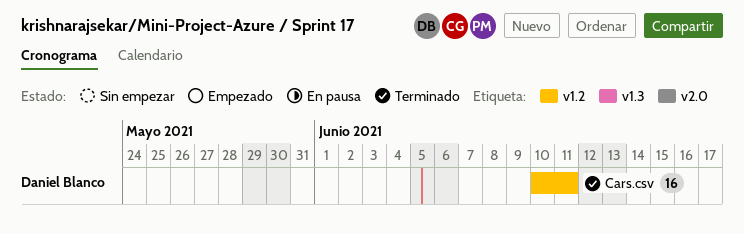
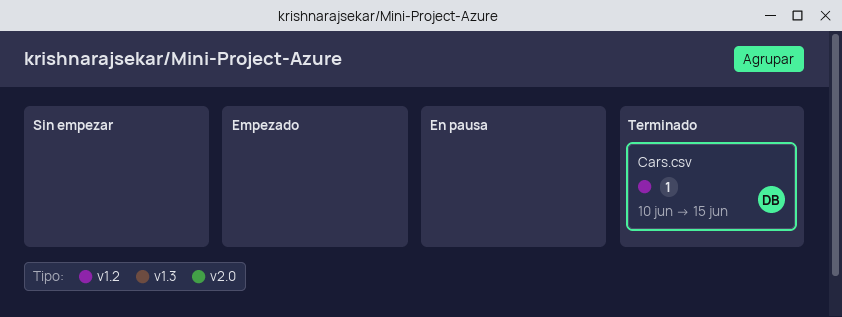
Cars.csv, estimate: 16 -> 1
Cars.csv, due: Jun 11 -> Jun 15

